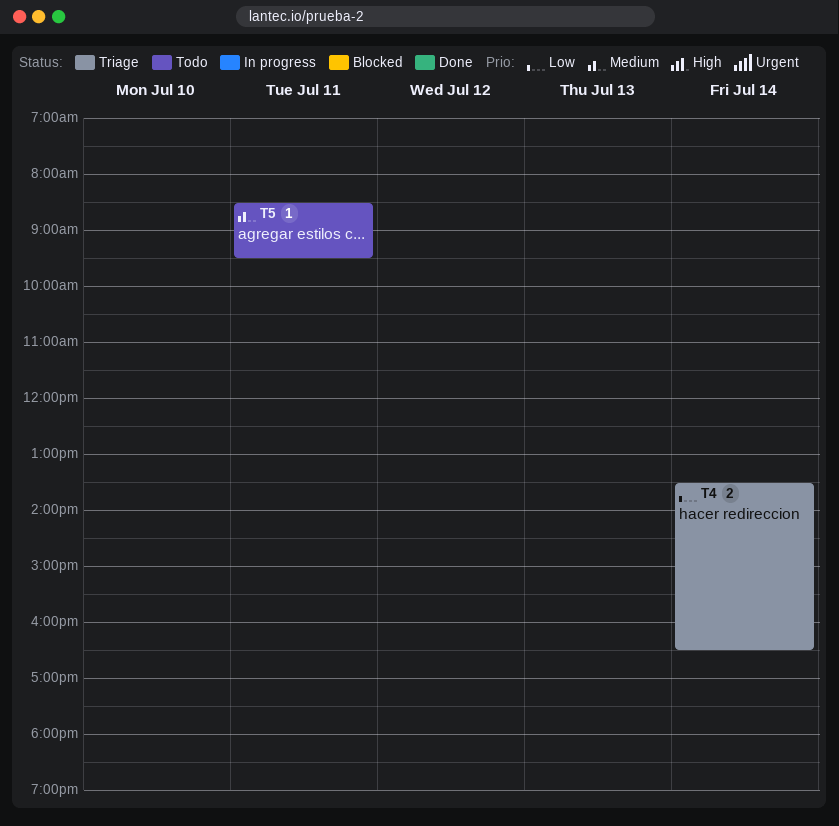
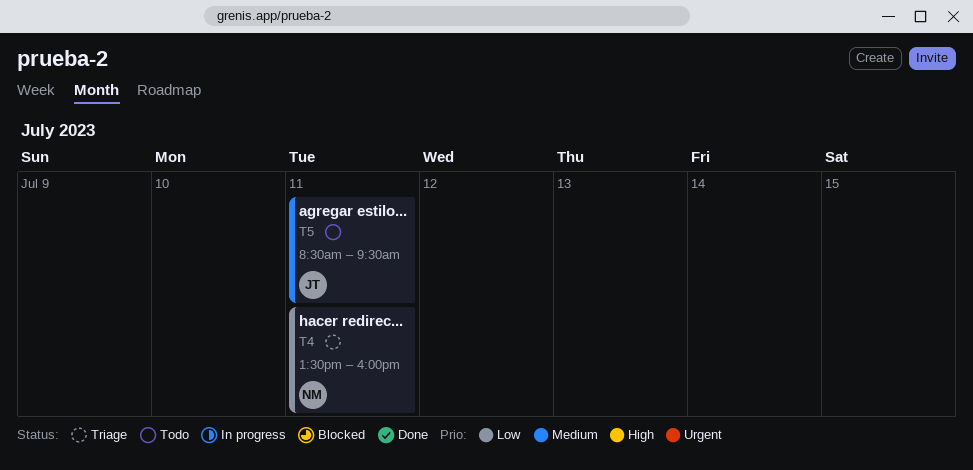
T4, day: Jul 14 -> Jul 11
T4, ends: 16:30 -> 16:00

